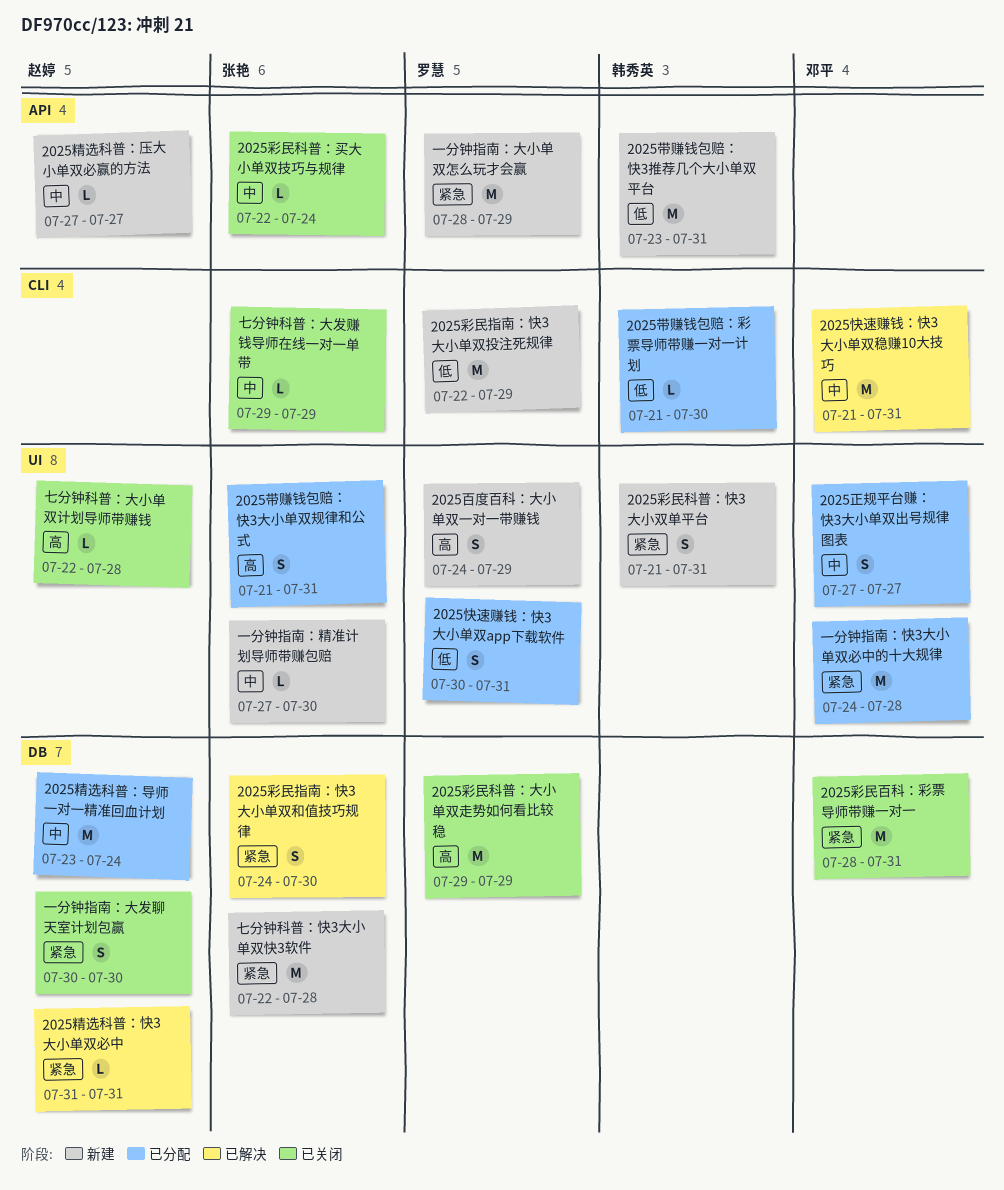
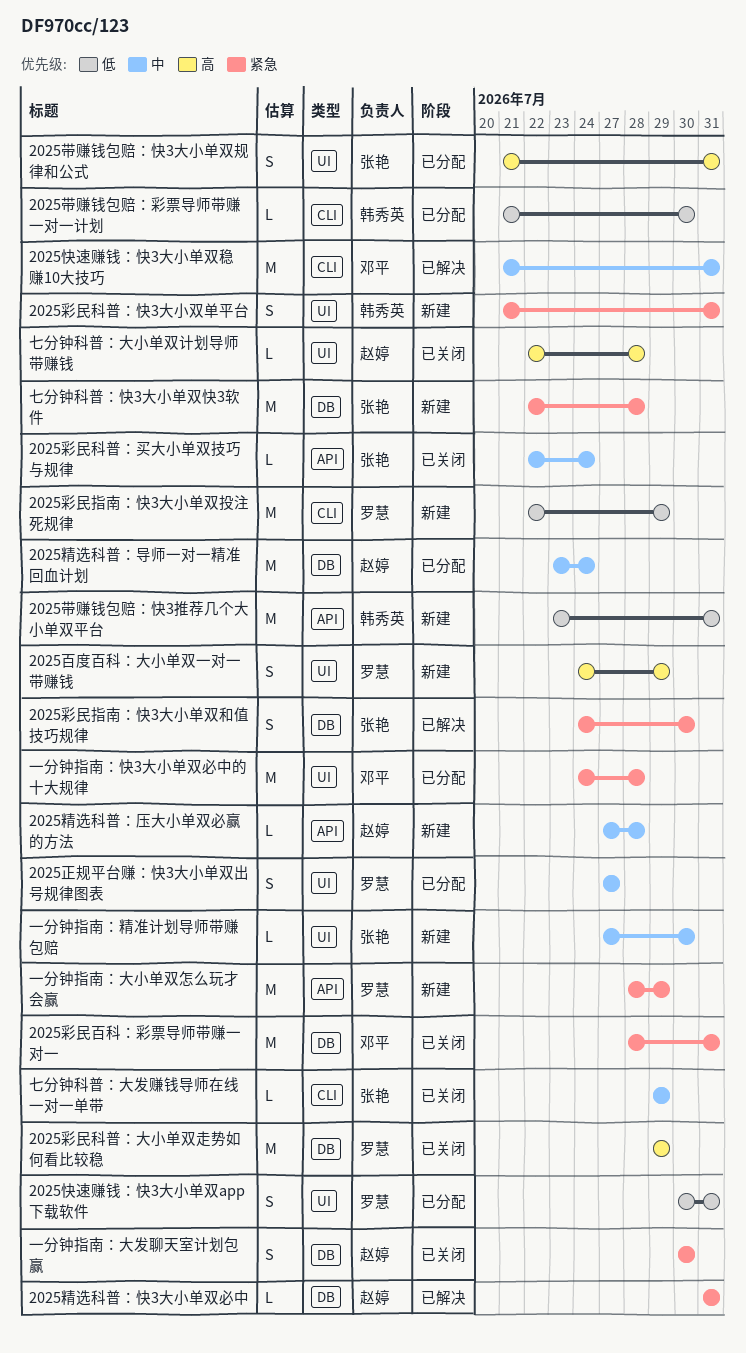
2025正规平台赚：快3大小单双出号规律图表, owner: 邓平 -> 罗慧
2025精选科普：压大小单双必赢的方法, due: Jul 27 -> Jul 28

